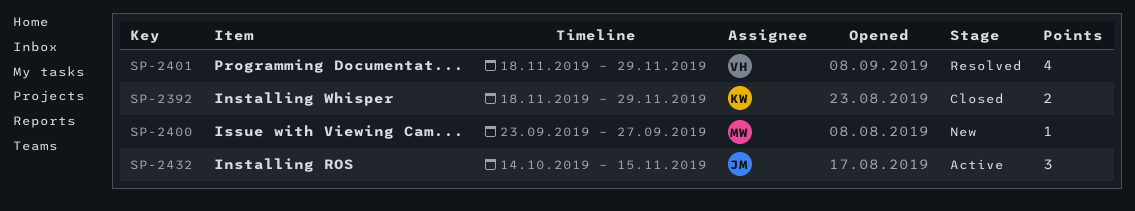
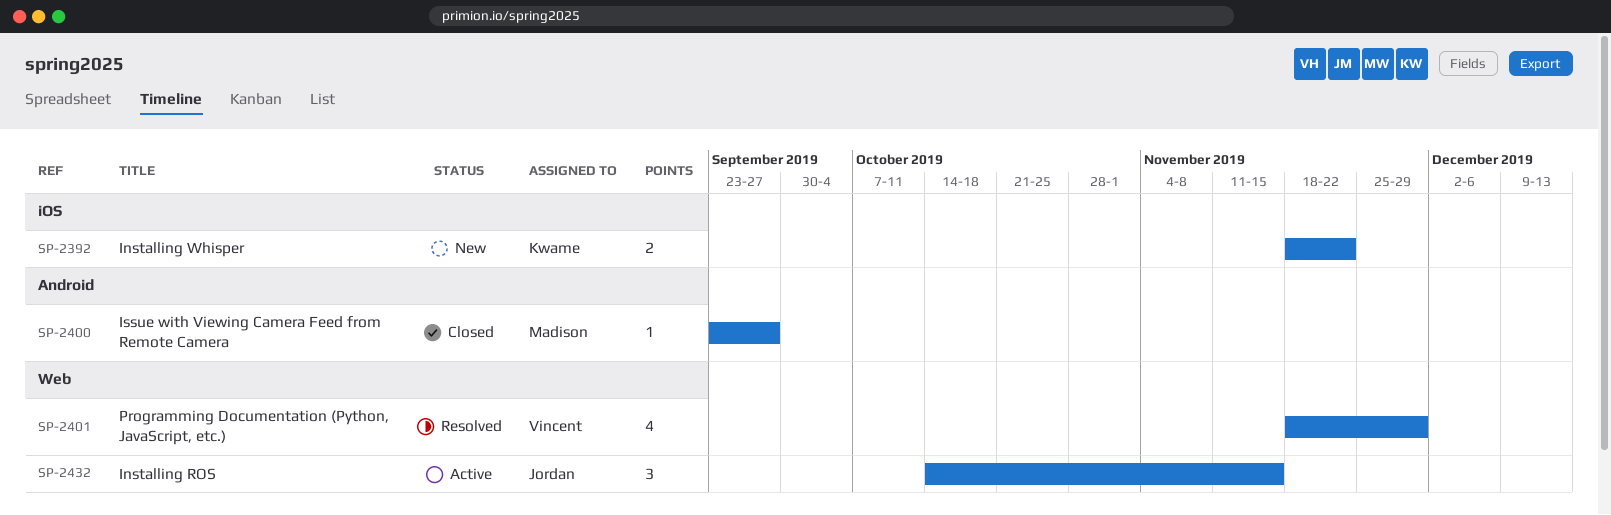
SP-2392, status: Closed -> New
SP-2392, due: Nov 29 -> Nov 22
SP-2400, status: New -> Closed

